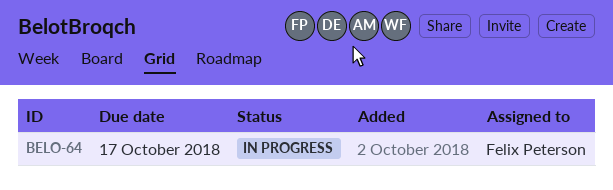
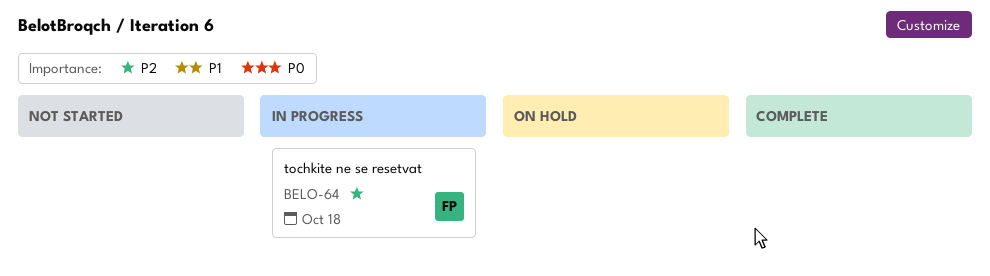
BELO-64, due: Oct 17 -> Oct 18

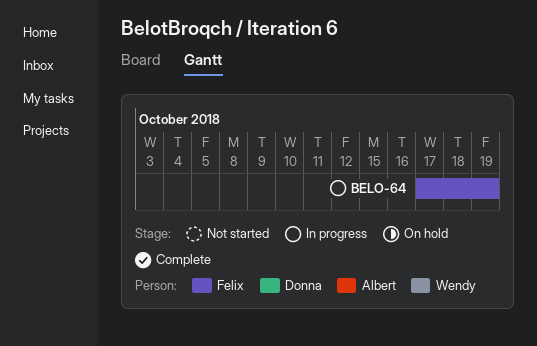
BELO-64, due: Oct 18 -> Oct 19

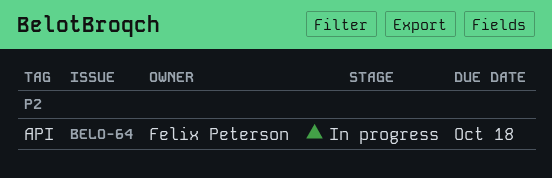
BELO-64, due: Oct 19 -> Oct 18

